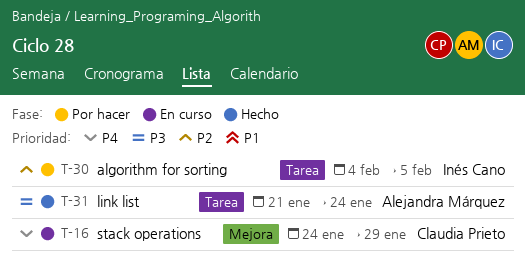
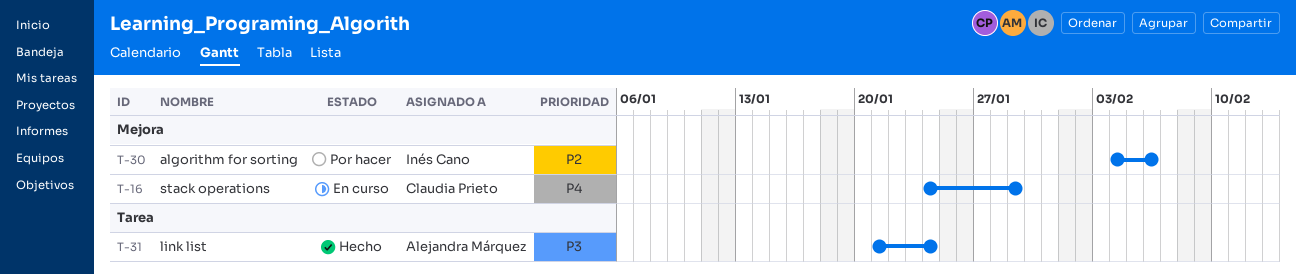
T-30, label: Tarea -> Mejora
T-30, due: Feb 5 -> Feb 6

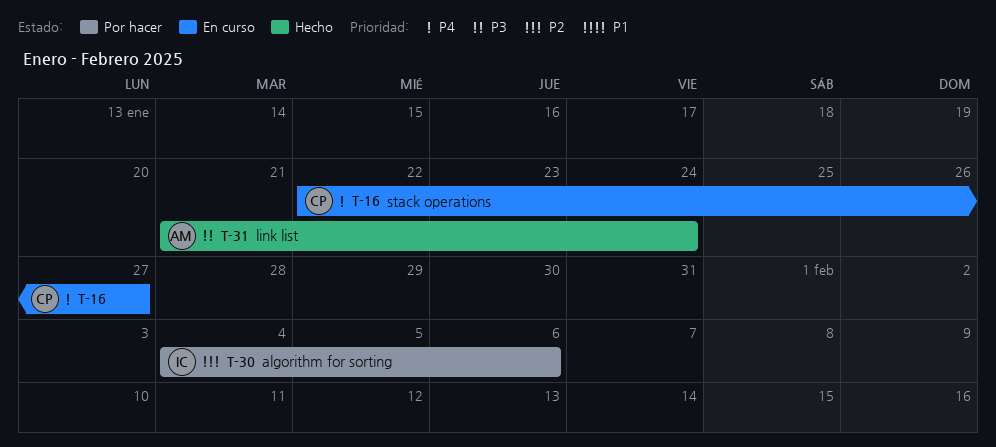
T-16, start: Jan 24 -> Jan 22
T-16, due: Jan 29 -> Jan 27

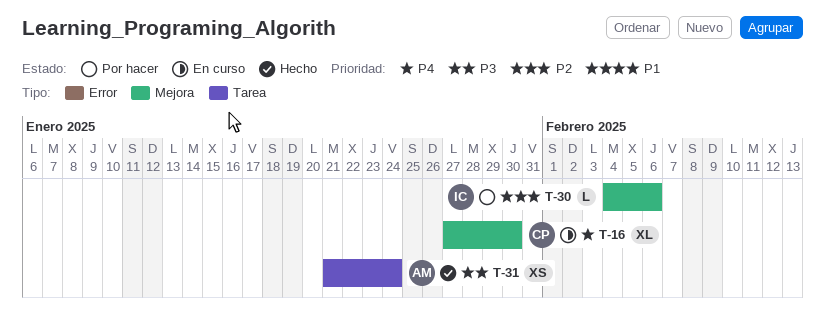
T-16, start: Jan 22 -> Jan 27
T-16, due: Jan 27 -> Jan 30

